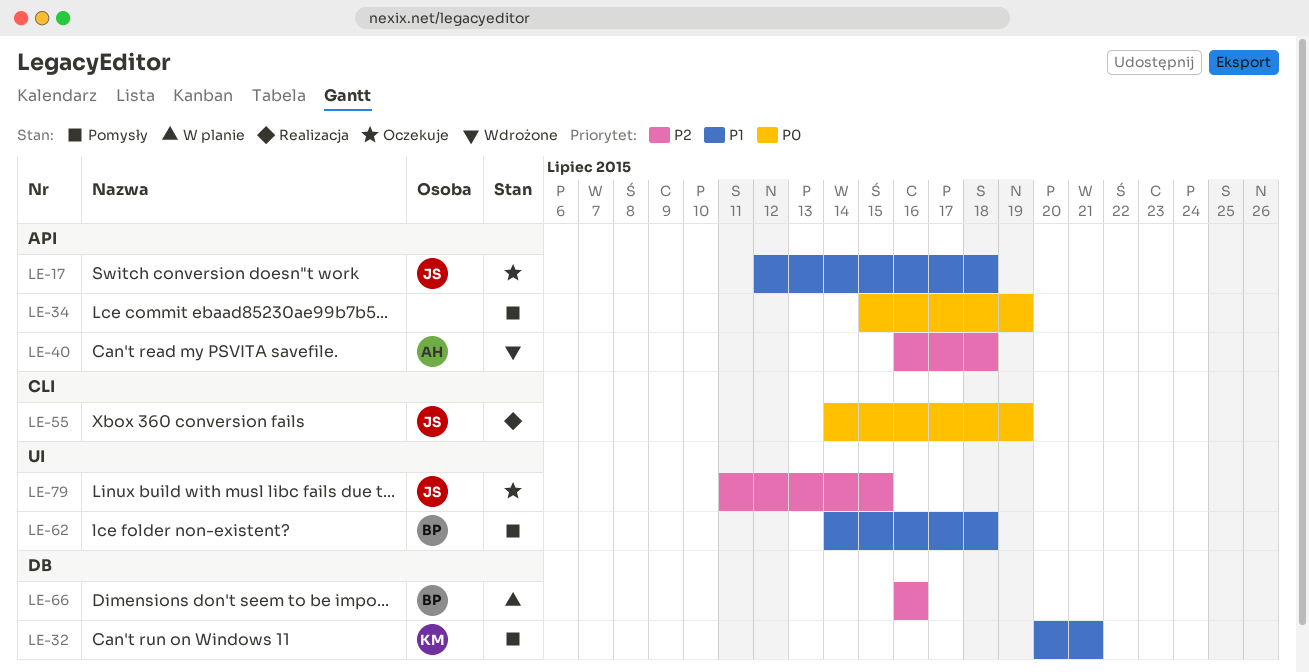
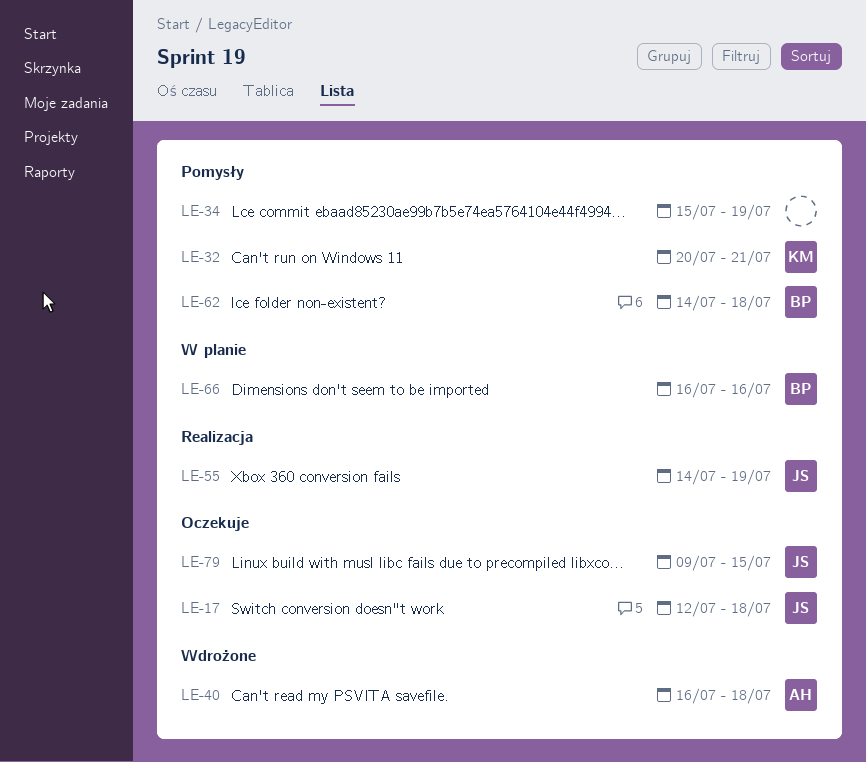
LE-79, start: Jul 11 -> Jul 9

